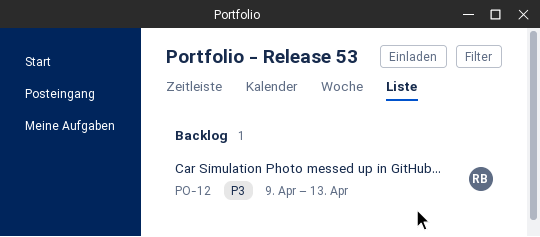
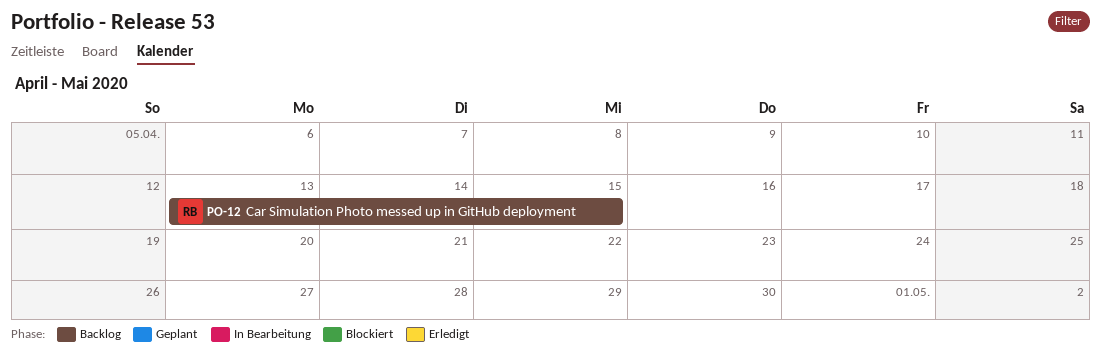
PO-12, start: Apr 9 -> Apr 13
PO-12, due: Apr 13 -> Apr 15

